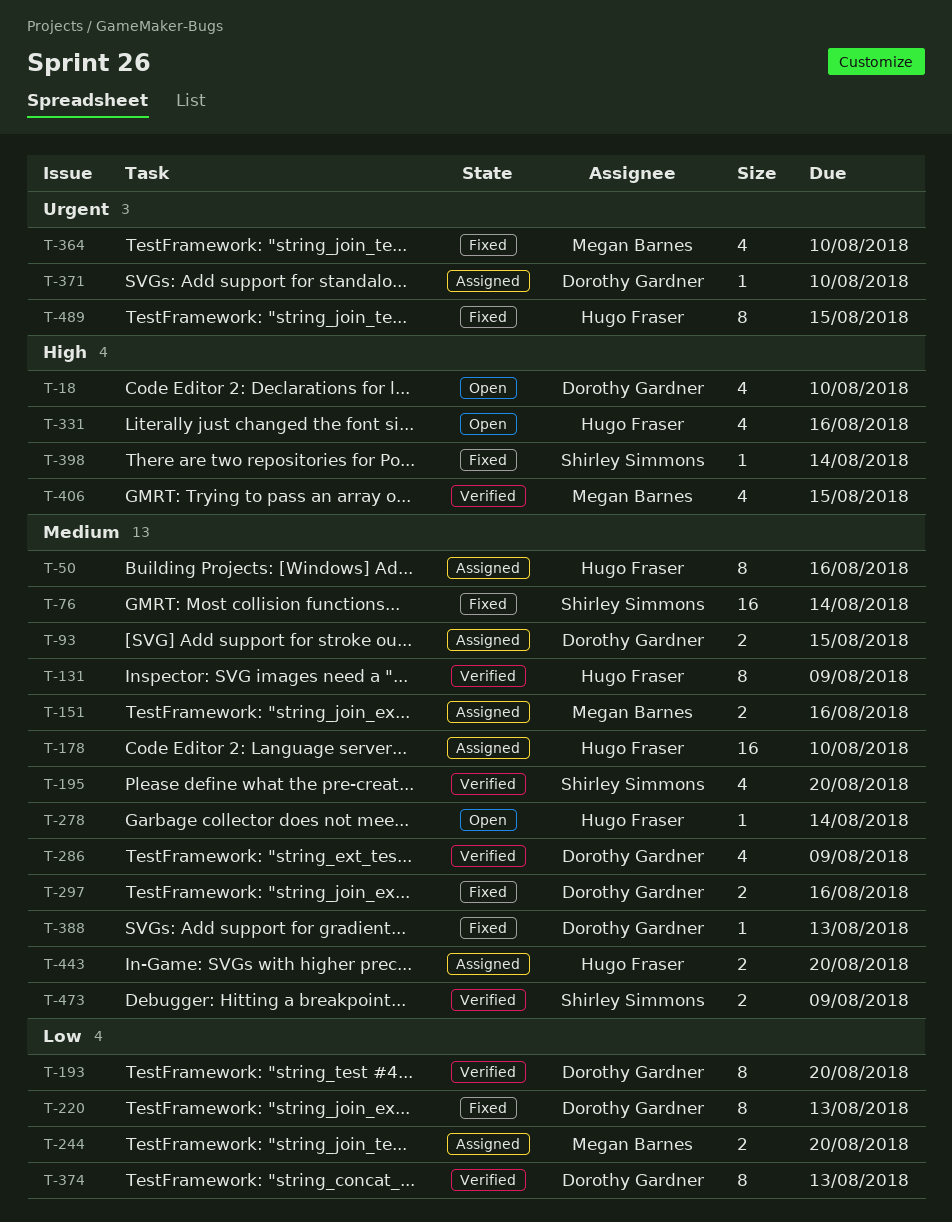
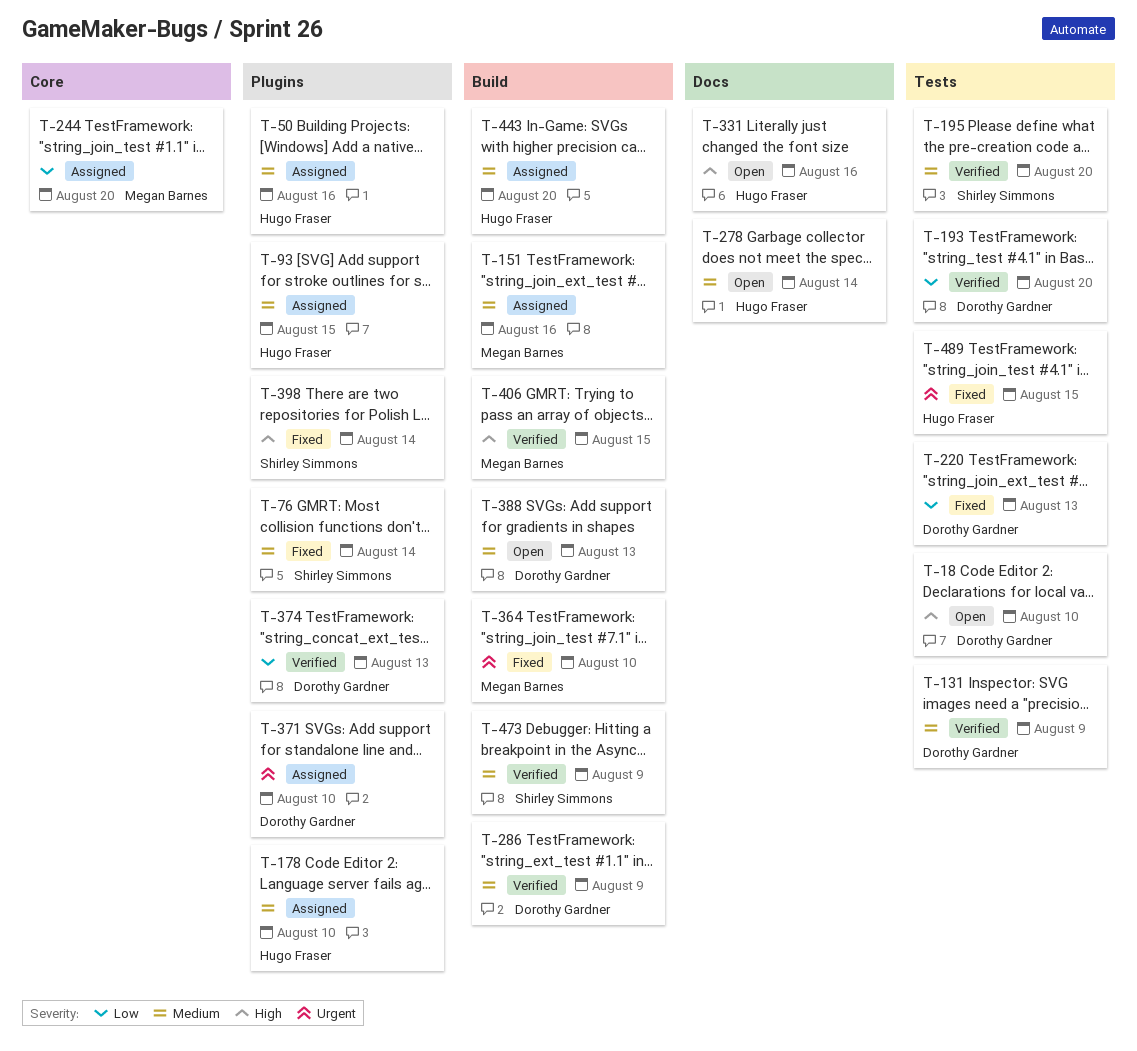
T-93, owner: Dorothy Gardner -> Hugo Fraser
T-131, owner: Hugo Fraser -> Dorothy Gardner
T-297: present -> none
T-388, status: Fixed -> Open

